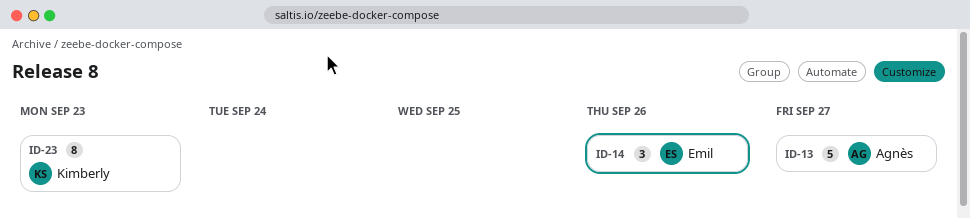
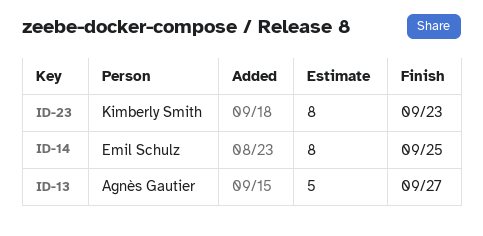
ID-14, estimate: 3 -> 8
ID-14, due: Sep 26 -> Sep 25

